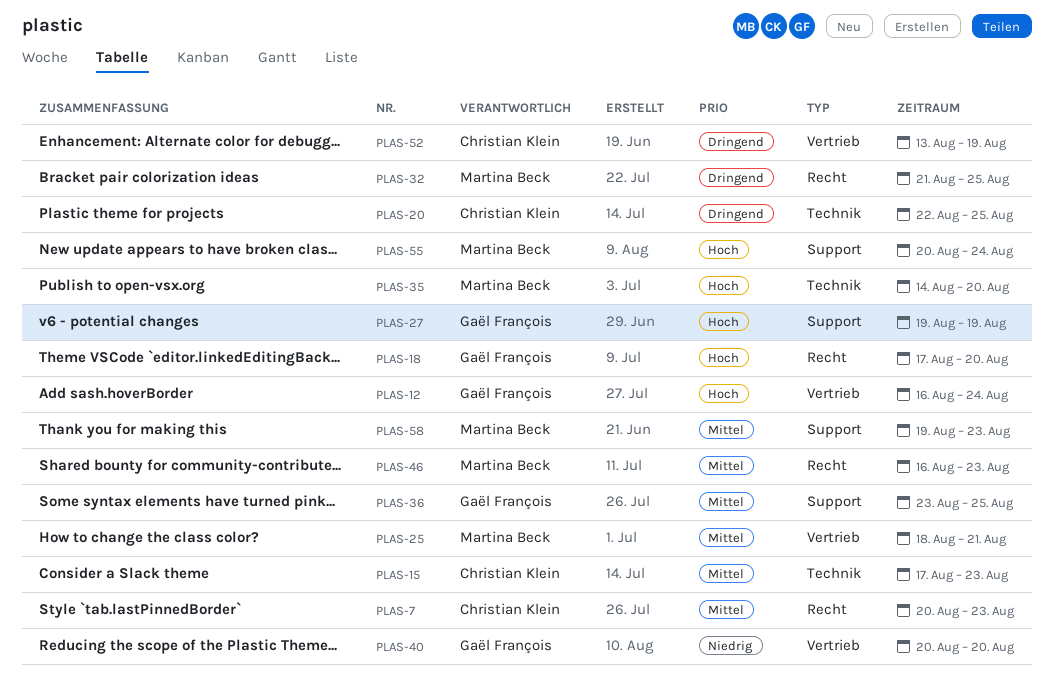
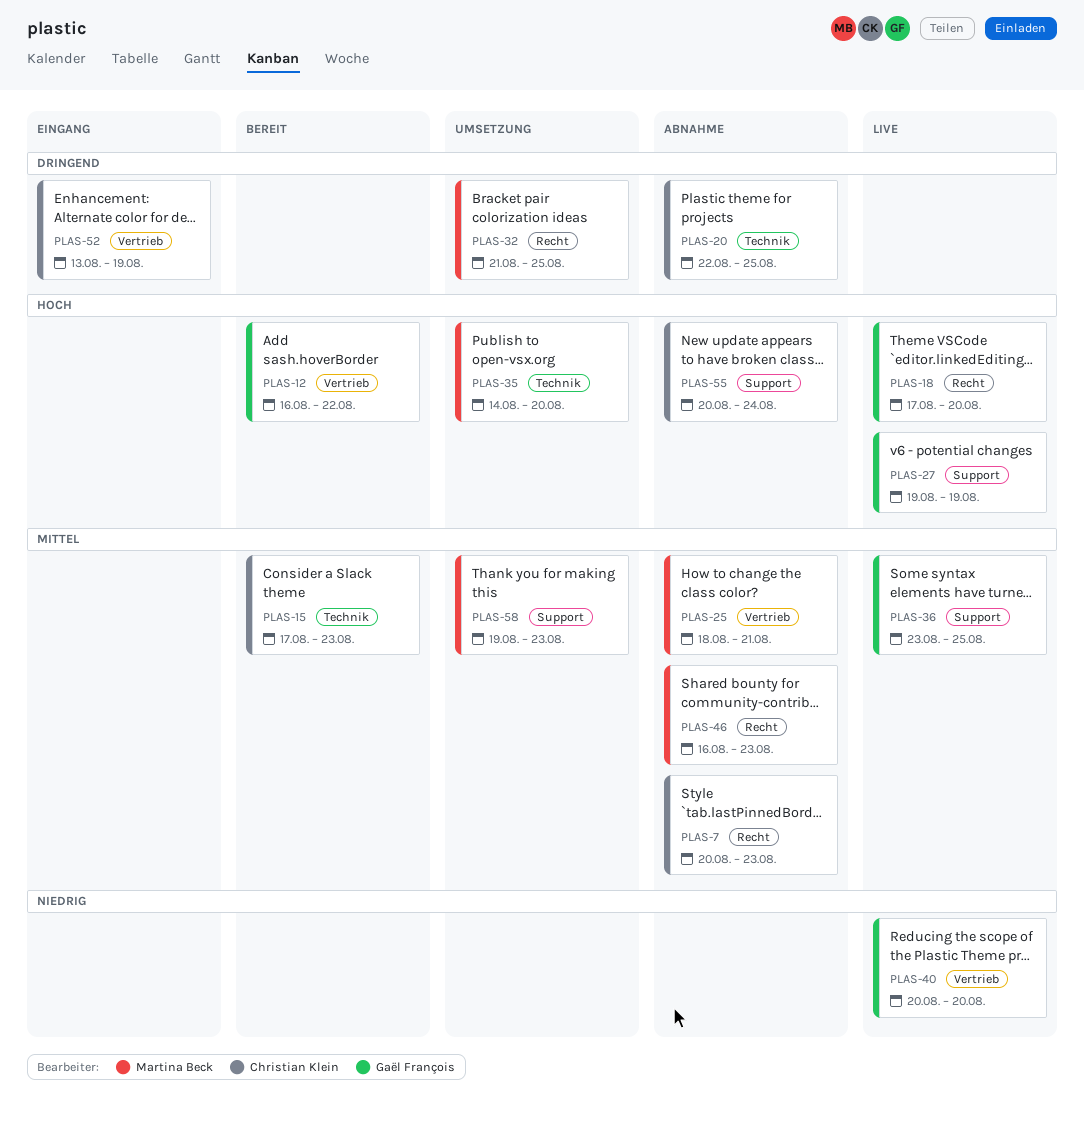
PLAS-12, due: Aug 24 -> Aug 22
PLAS-55, owner: Martina Beck -> Christian Klein

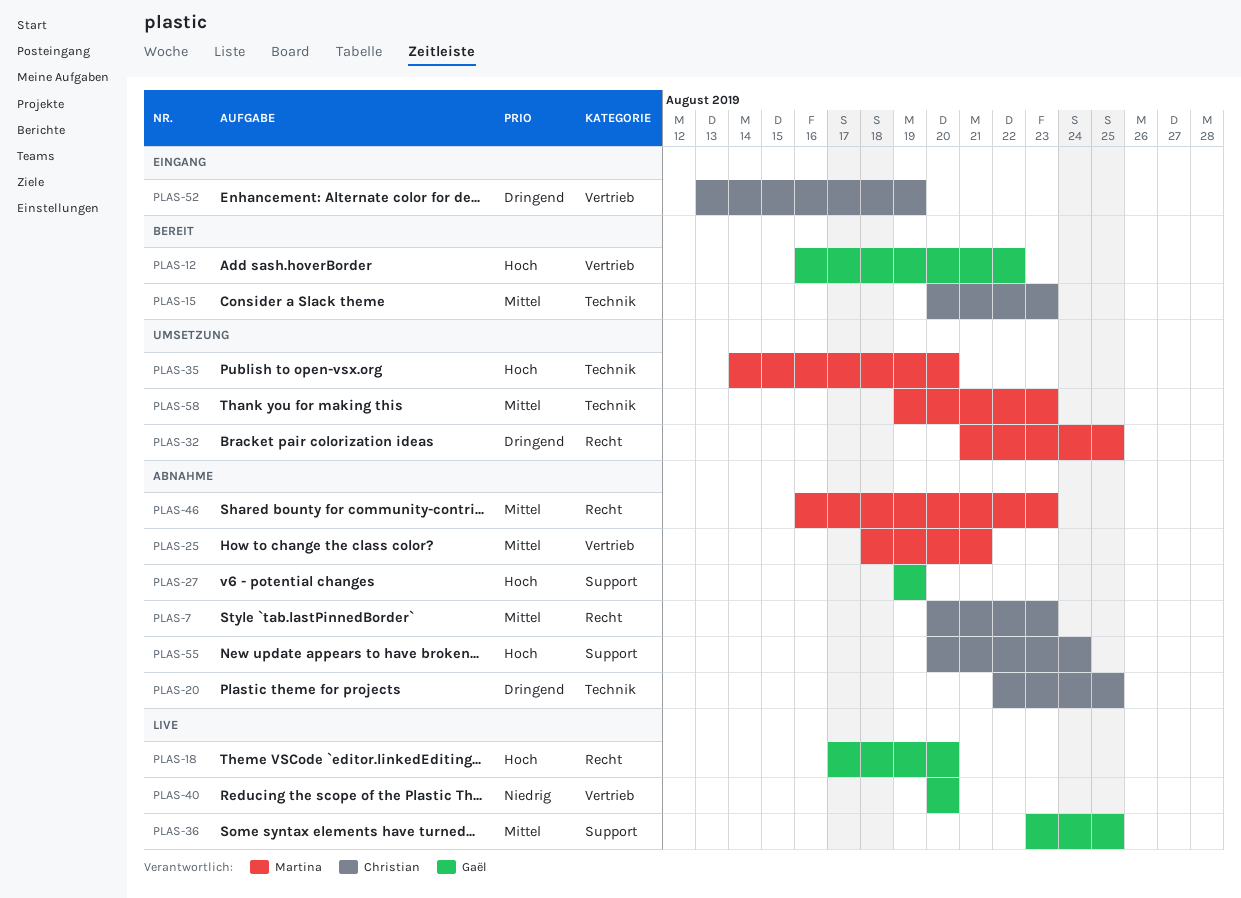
PLAS-15, start: Aug 17 -> Aug 20
PLAS-27, status: Live -> Abnahme
PLAS-58, label: Support -> Technik

